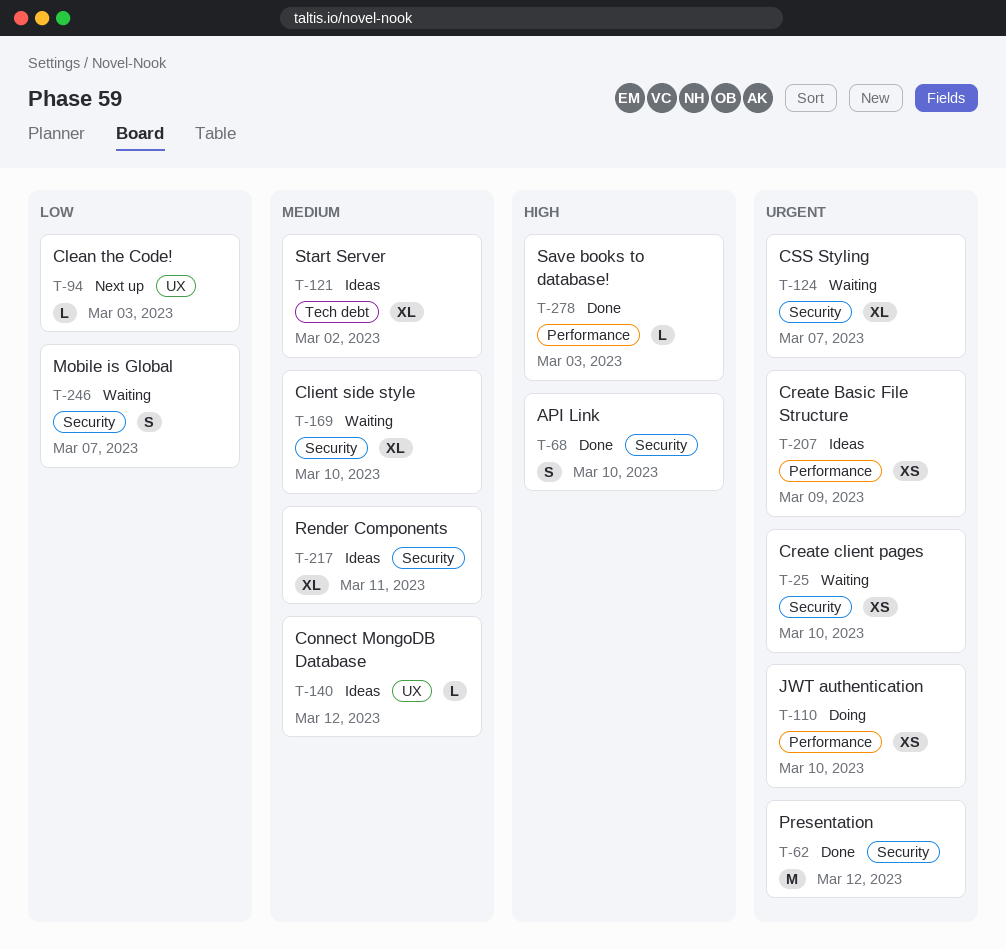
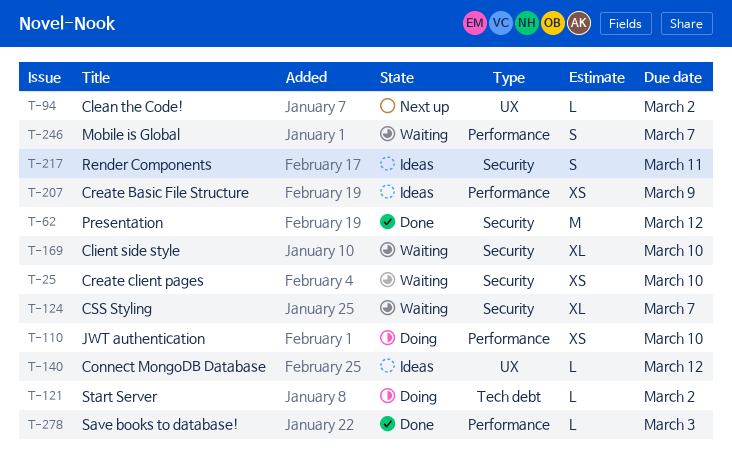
T-68: present -> none
T-94, due: Mar 3 -> Mar 2
T-121, status: Ideas -> Doing
T-121, estimate: XL -> L
T-217, estimate: XL -> S
T-246, label: Security -> Performance

